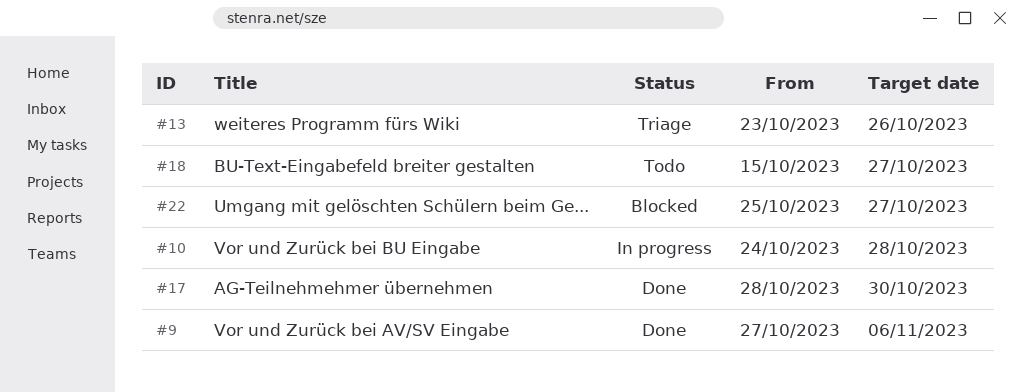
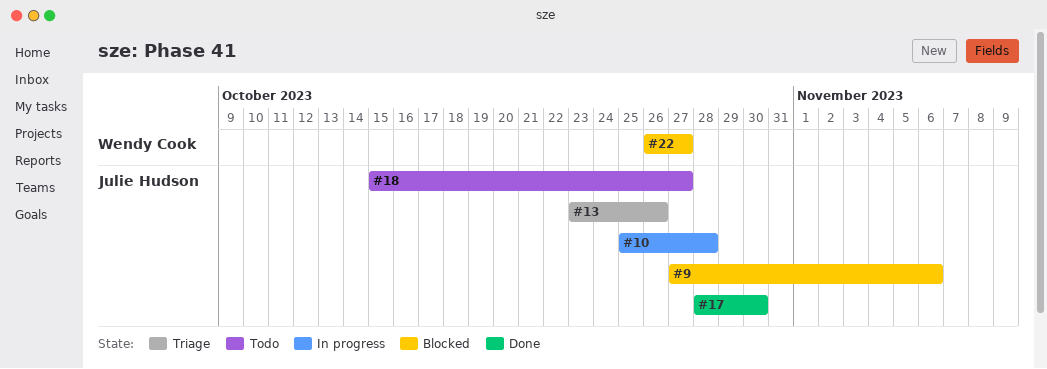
#9, status: Done -> Blocked
#10, start: Oct 24 -> Oct 25
#22, start: Oct 25 -> Oct 26

